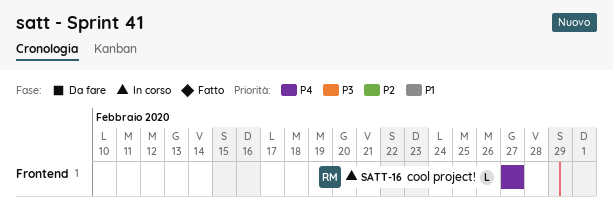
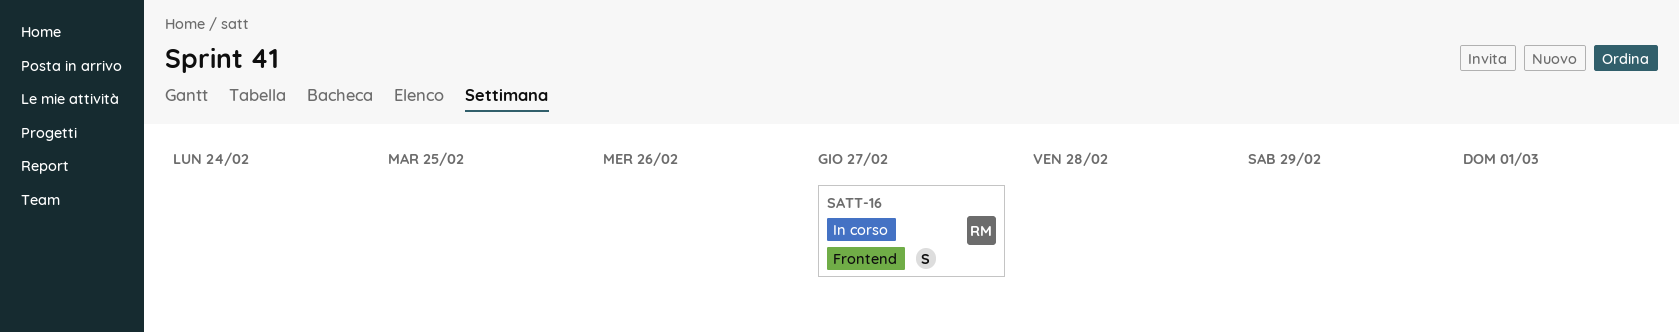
SATT-16, estimate: L -> S

